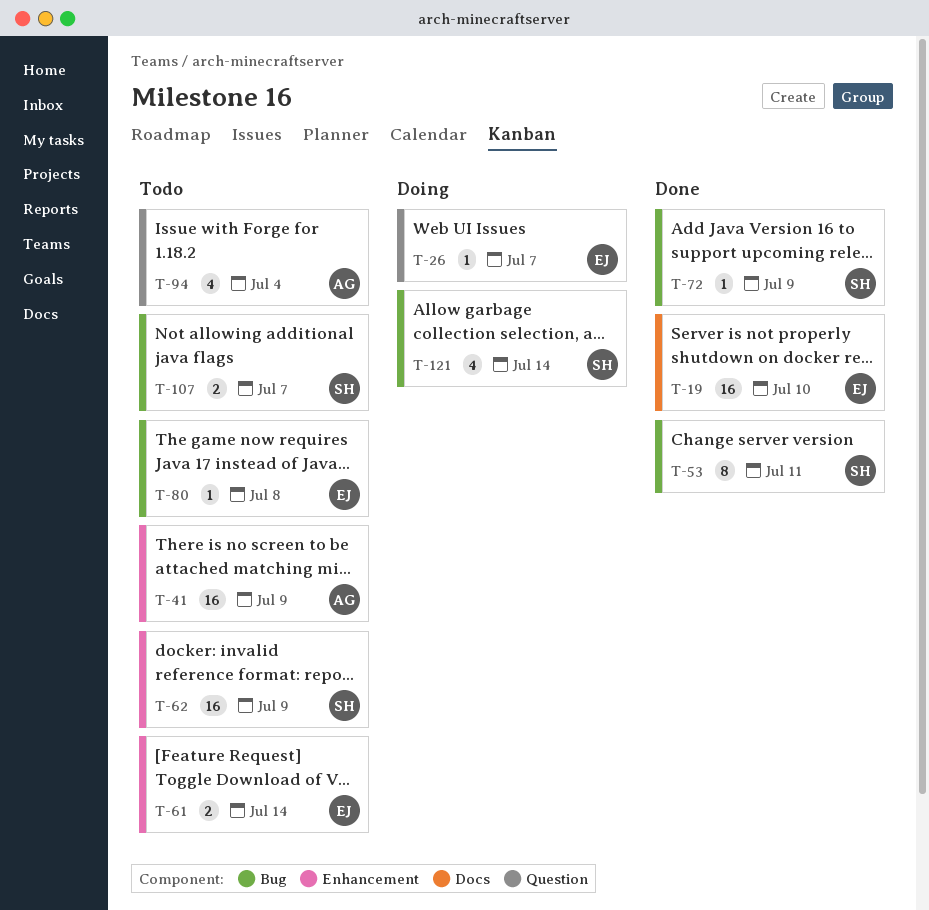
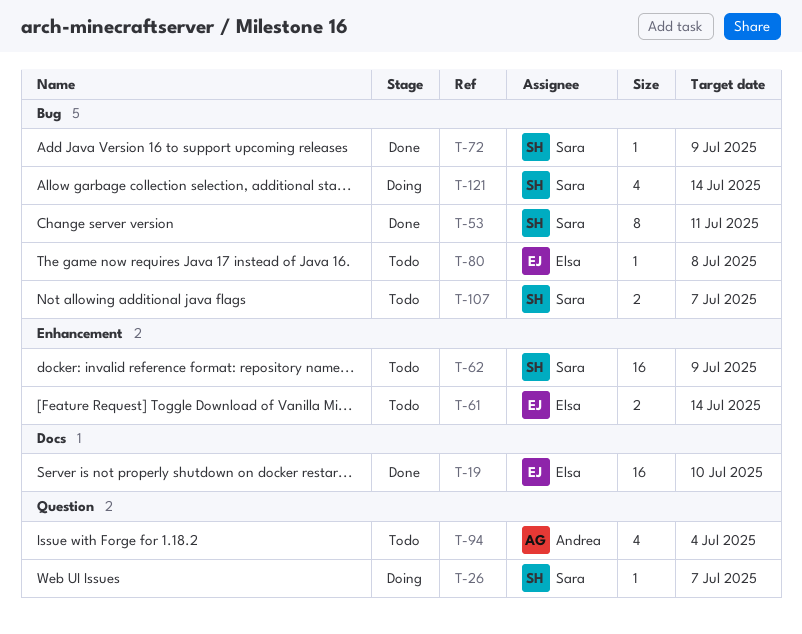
T-26, owner: Elsa -> Sara
T-41: present -> none

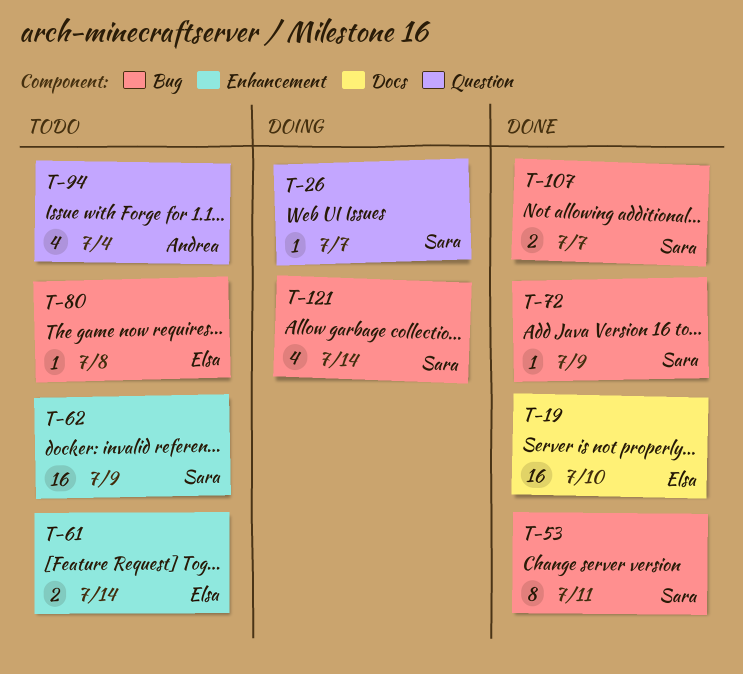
T-107, status: Todo -> Done

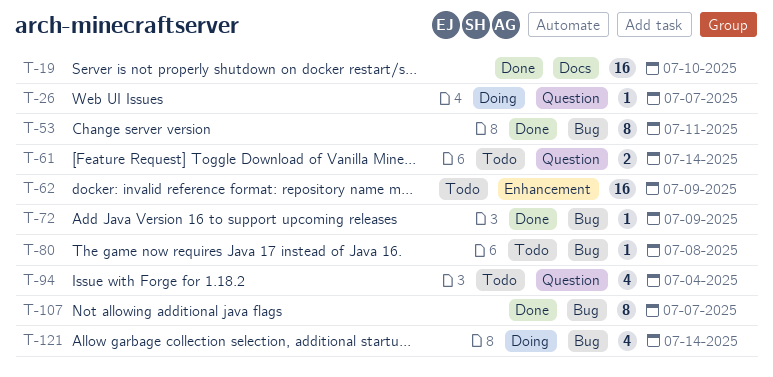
T-61, label: Enhancement -> Question
T-107, estimate: 2 -> 8

